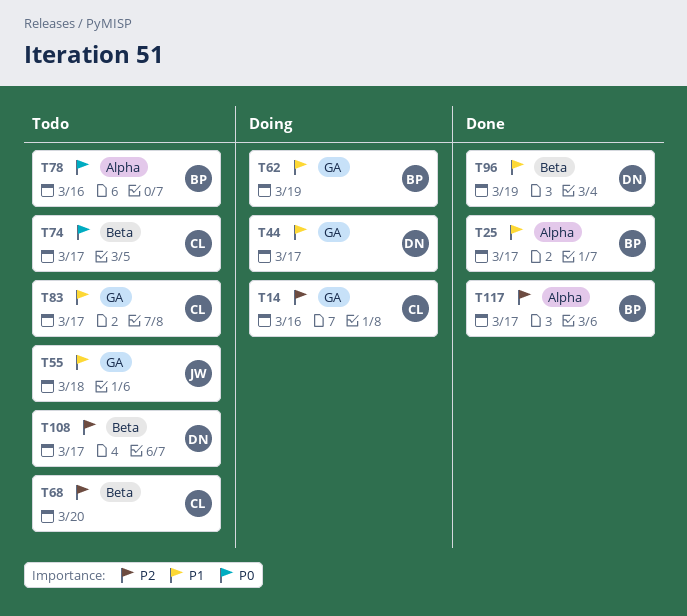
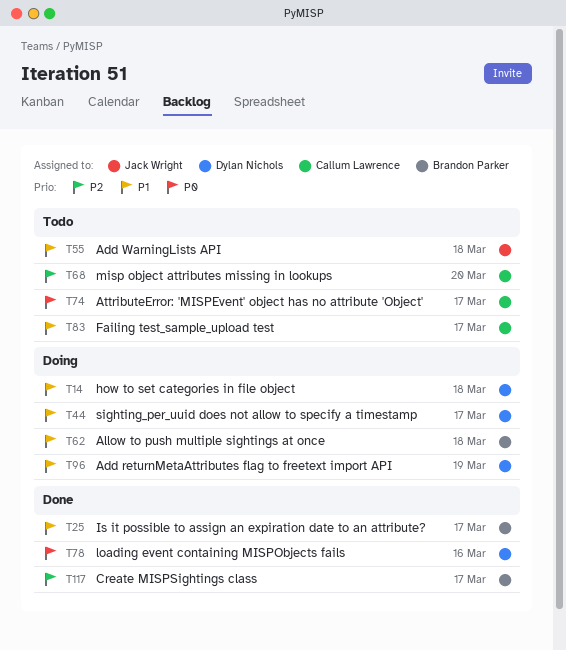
T14, owner: Callum Lawrence -> Dylan Nichols
T14, priority: P2 -> P1
T14, due: Mar 16 -> Mar 18
T62, due: Mar 19 -> Mar 18
T78, status: Todo -> Done
T78, owner: Brandon Parker -> Dylan Nichols
T96, status: Done -> Doing
T108: present -> none

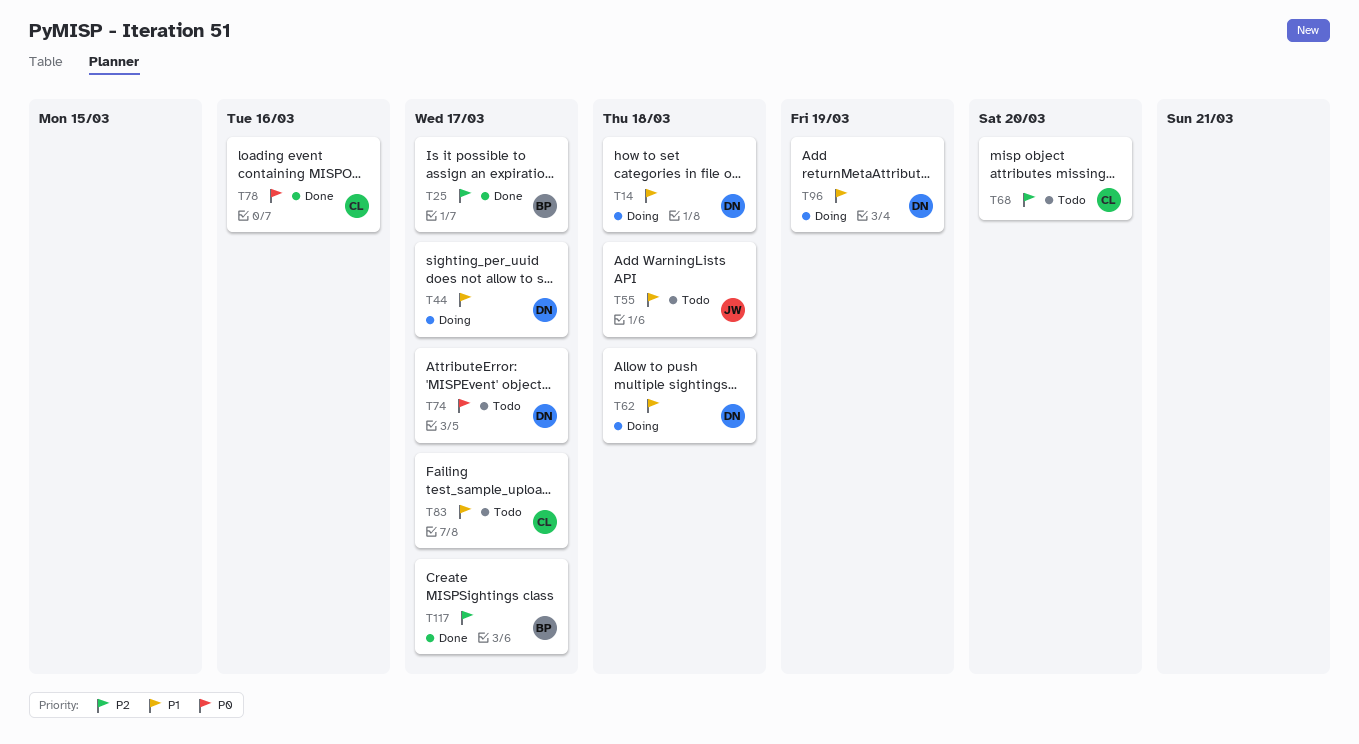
T25, priority: P1 -> P2
T62, owner: Brandon Parker -> Dylan Nichols
T74, owner: Callum Lawrence -> Dylan Nichols
T78, owner: Dylan Nichols -> Callum Lawrence

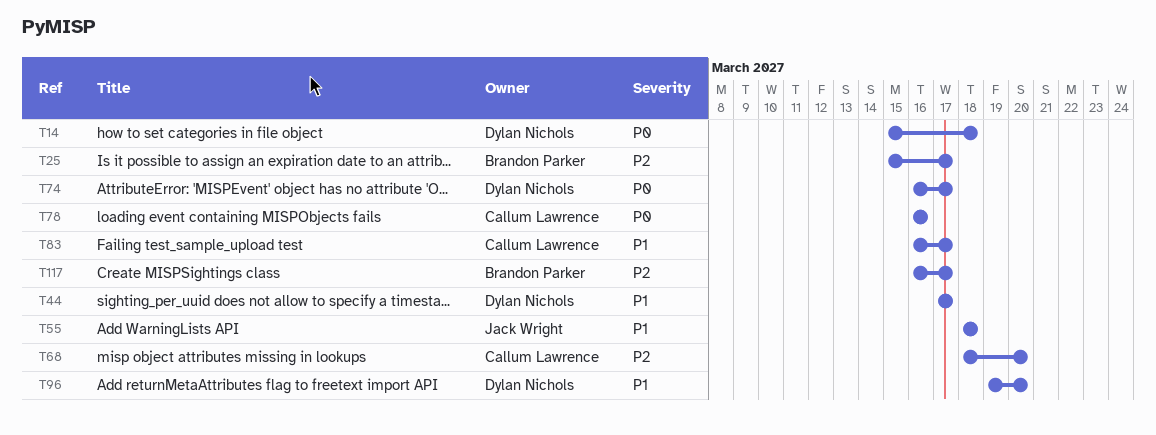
T14, priority: P1 -> P0
T62: present -> none
T96, due: Mar 19 -> Mar 20

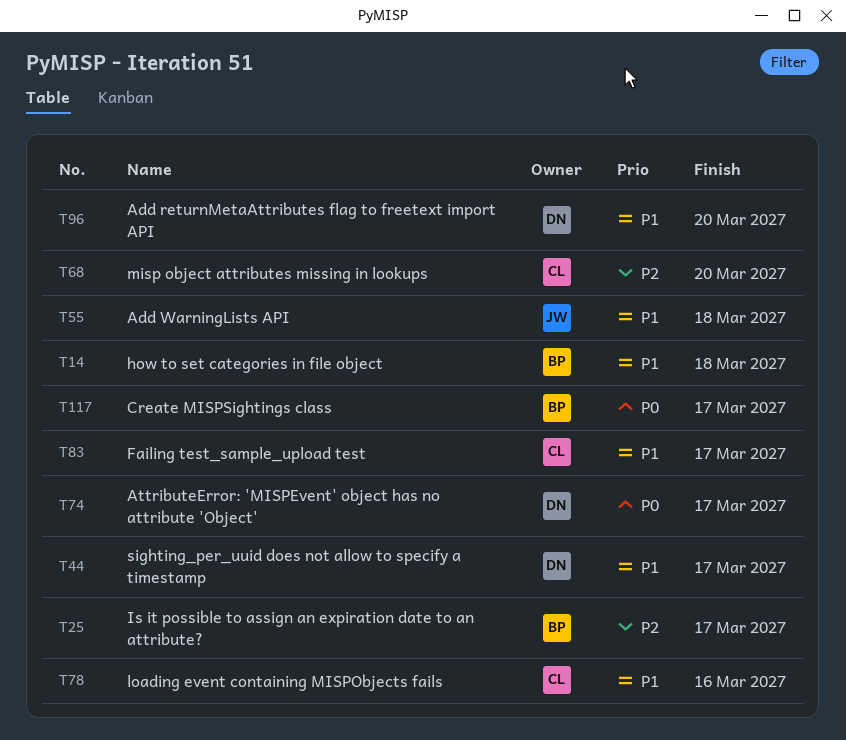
T14, owner: Dylan Nichols -> Brandon Parker
T14, priority: P0 -> P1
T78, priority: P0 -> P1
T117, priority: P2 -> P0

